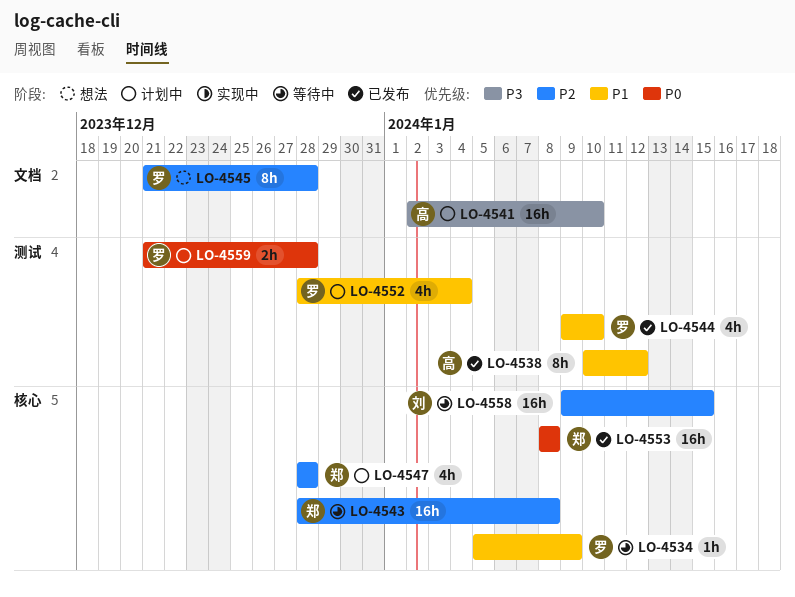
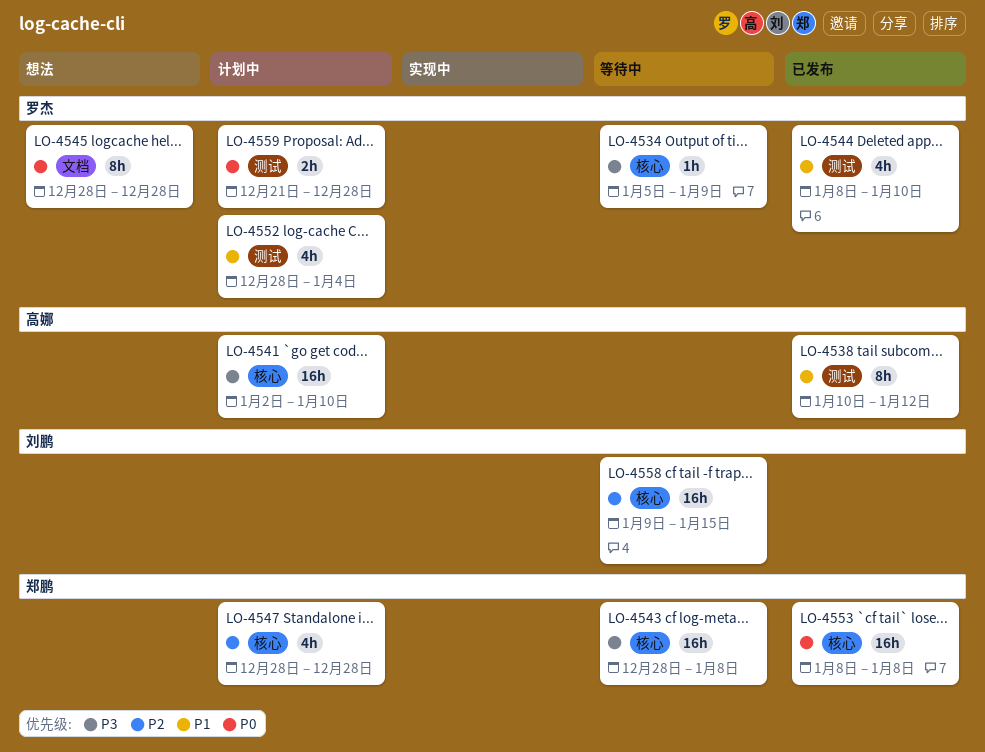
LO-4534, priority: P1 -> P3
LO-4541, label: 文档 -> 核心
LO-4543, priority: P2 -> P3
LO-4544, start: Jan 9 -> Jan 8
LO-4545, priority: P2 -> P0
LO-4545, start: Dec 21 -> Dec 28

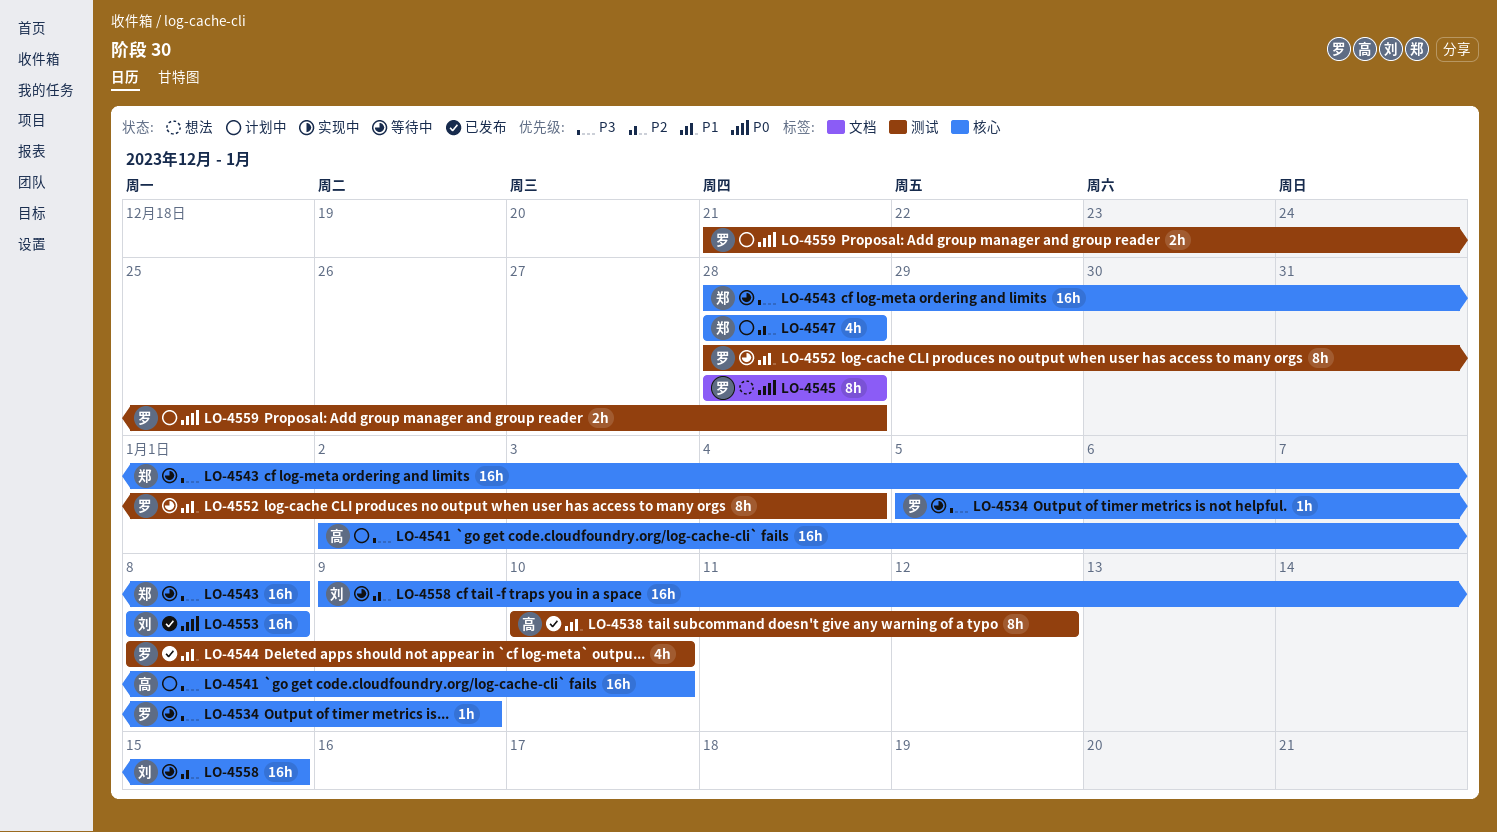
LO-4552, status: 计划中 -> 等待中
LO-4552, estimate: 4h -> 8h
LO-4553, owner: 郑鹏 -> 刘鹏

